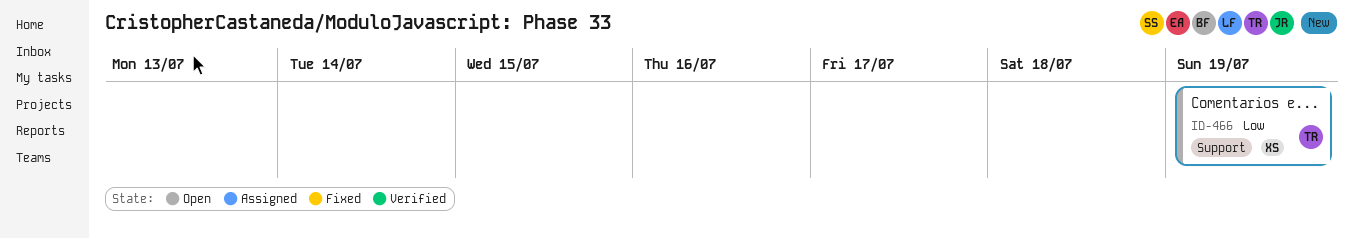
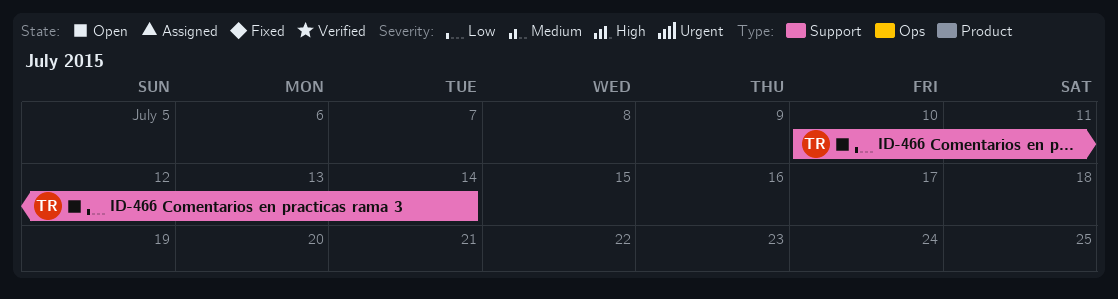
ID-466, due: Jul 19 -> Jul 14

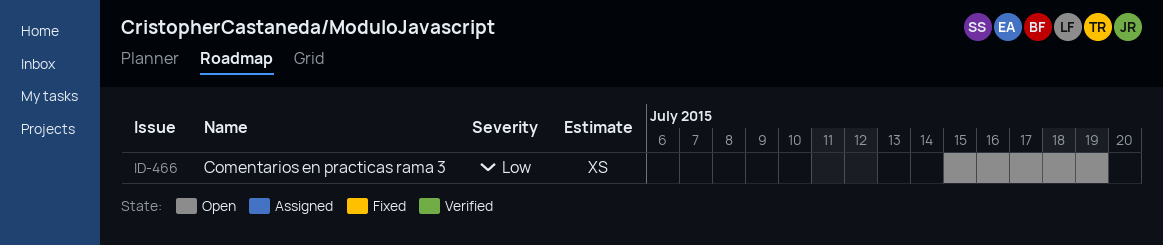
ID-466, start: Jul 10 -> Jul 15
ID-466, due: Jul 14 -> Jul 19

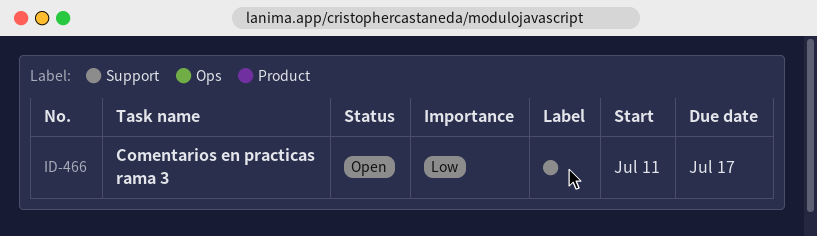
ID-466, start: Jul 15 -> Jul 11
ID-466, due: Jul 19 -> Jul 17

